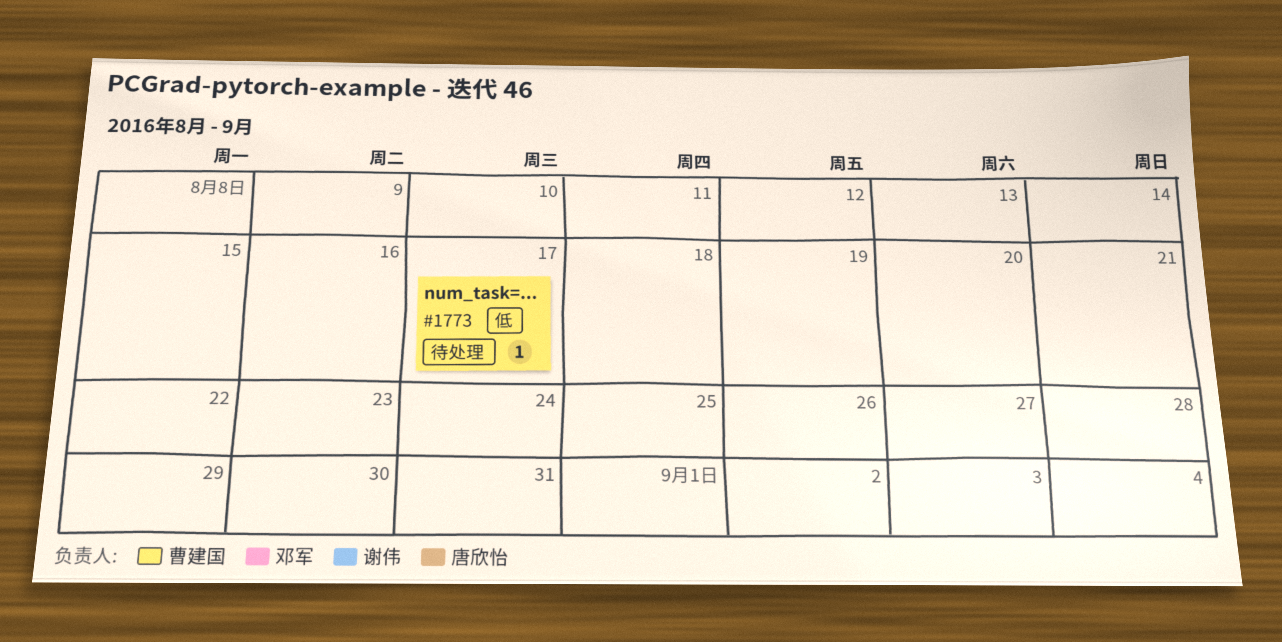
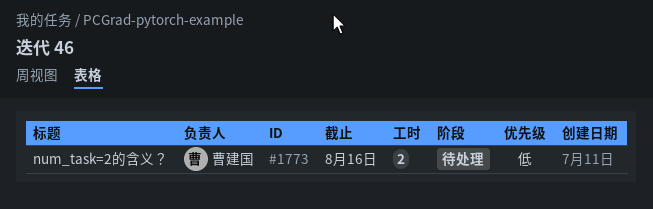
#1773, estimate: 1 -> 2
#1773, due: Aug 17 -> Aug 16

